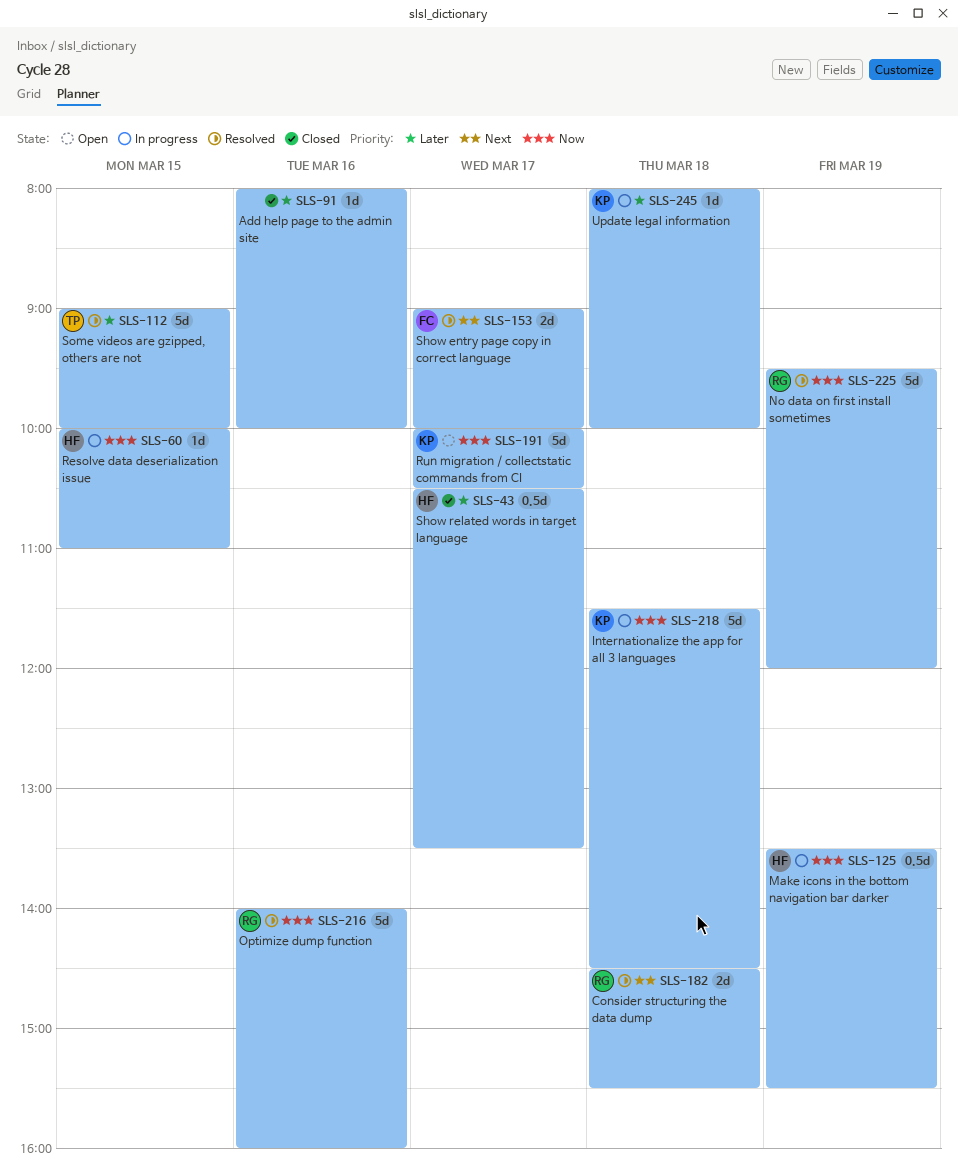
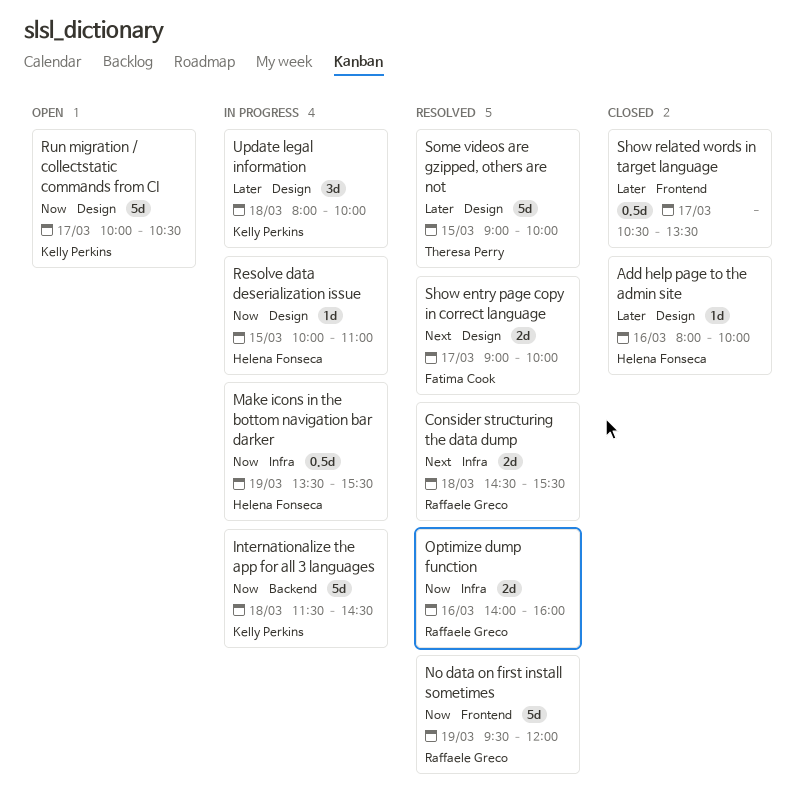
Add help page to the admin site, owner: none -> Helena Fonseca
Optimize dump function, estimate: 5d -> 2d
Show related words in target language, owner: Helena Fonseca -> none
Update legal information, estimate: 1d -> 3d

